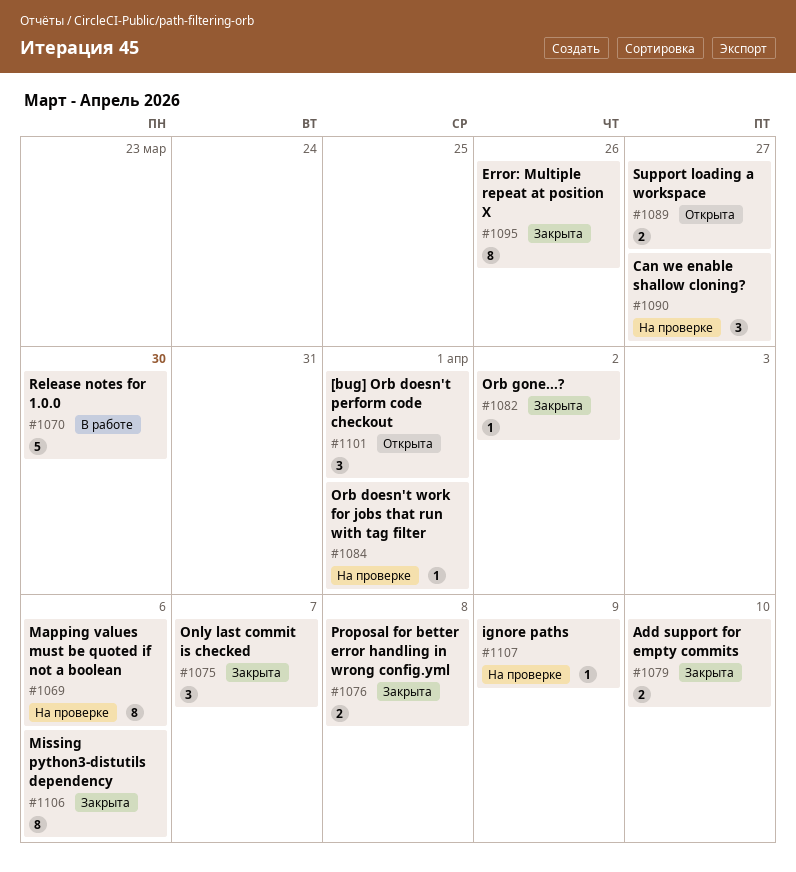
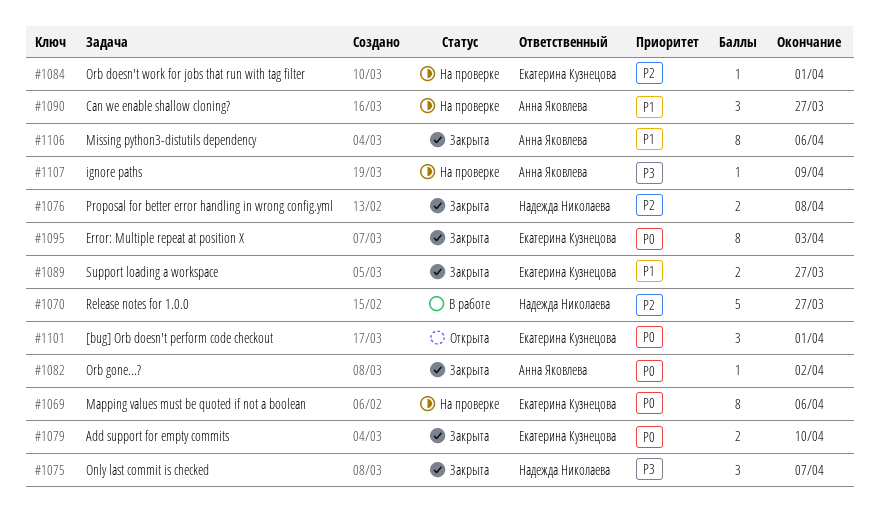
#1070, due: Mar 30 -> Mar 27
#1089, status: Открыта -> Закрыта
#1095, due: Mar 26 -> Apr 3

